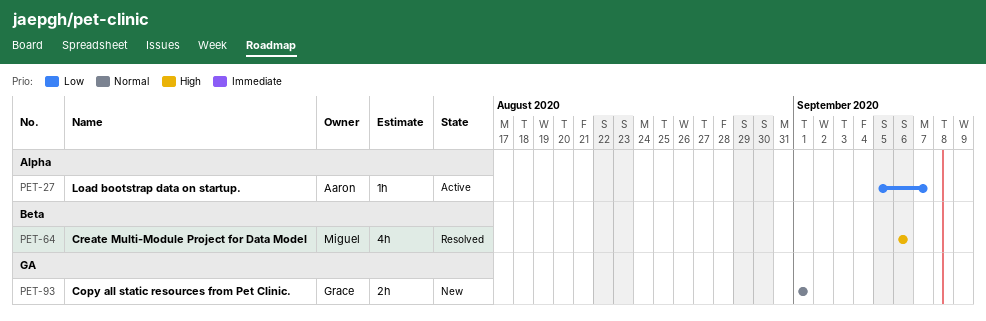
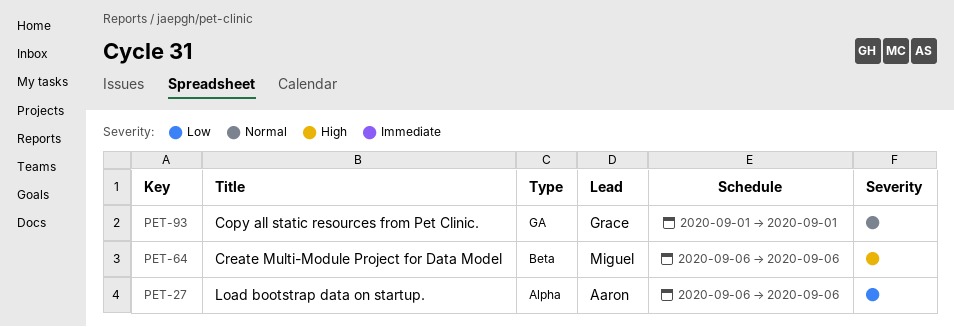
PET-27, start: Sep 5 -> Sep 6
PET-27, due: Sep 7 -> Sep 6

